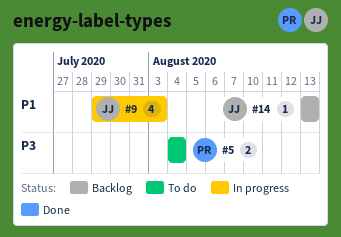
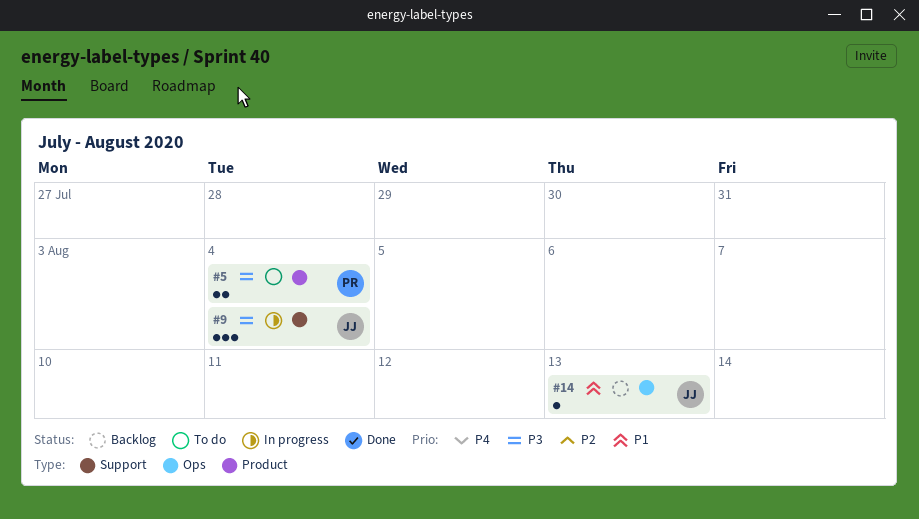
#9, priority: P1 -> P3
#9, estimate: 4 -> 3
#9, due: Aug 3 -> Aug 4

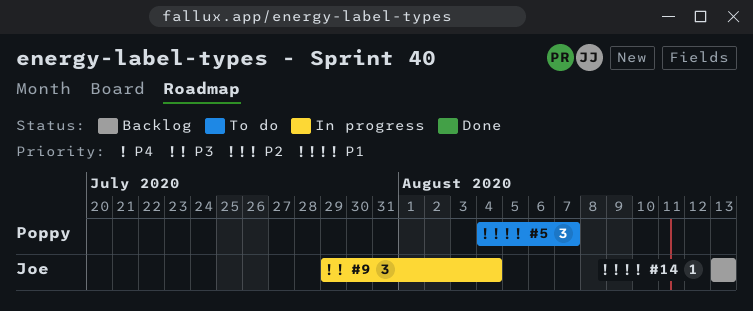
#5, priority: P3 -> P1
#5, estimate: 2 -> 3
#5, due: Aug 4 -> Aug 7

